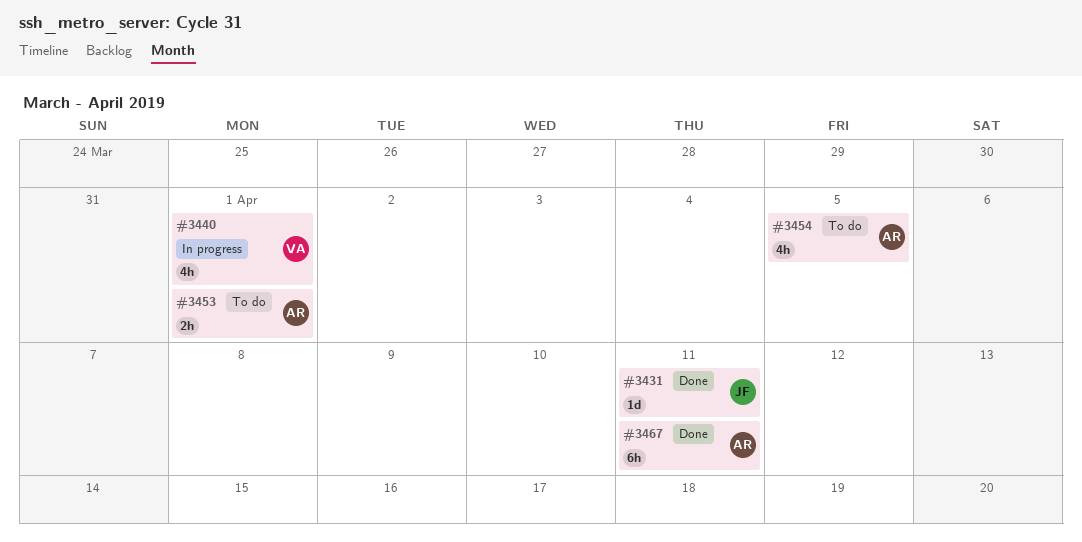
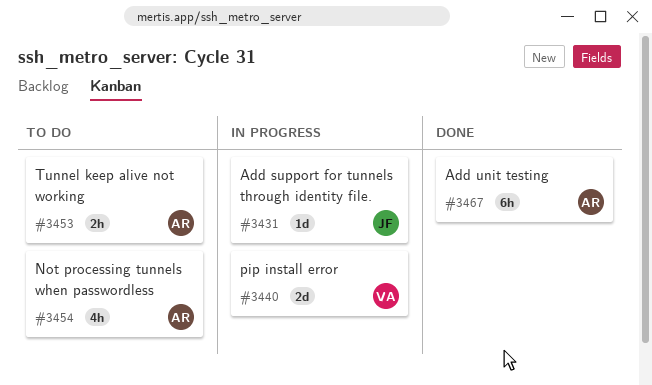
#3431, status: Done -> In progress
#3440, estimate: 4h -> 2d

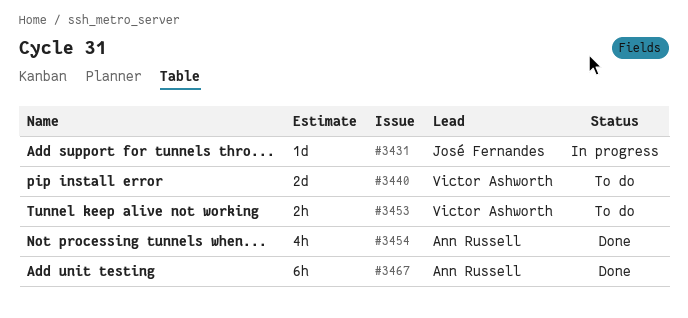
#3440, status: In progress -> To do
#3453, owner: Ann Russell -> Victor Ashworth
#3454, status: To do -> Done

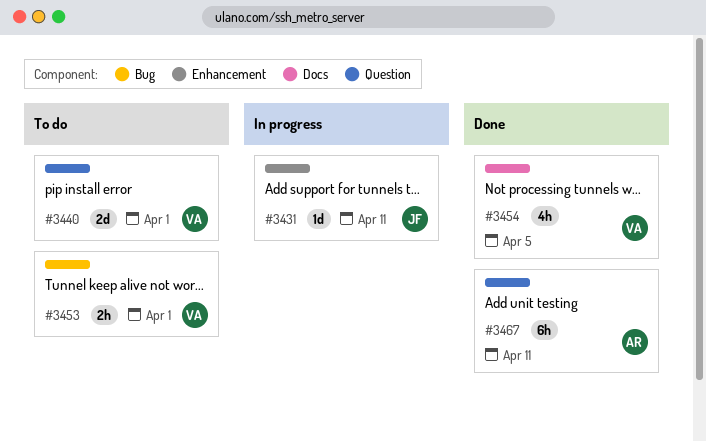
#3454, owner: Ann Russell -> Victor Ashworth

